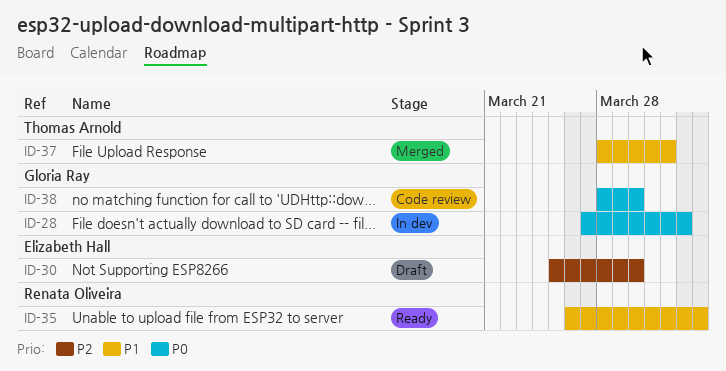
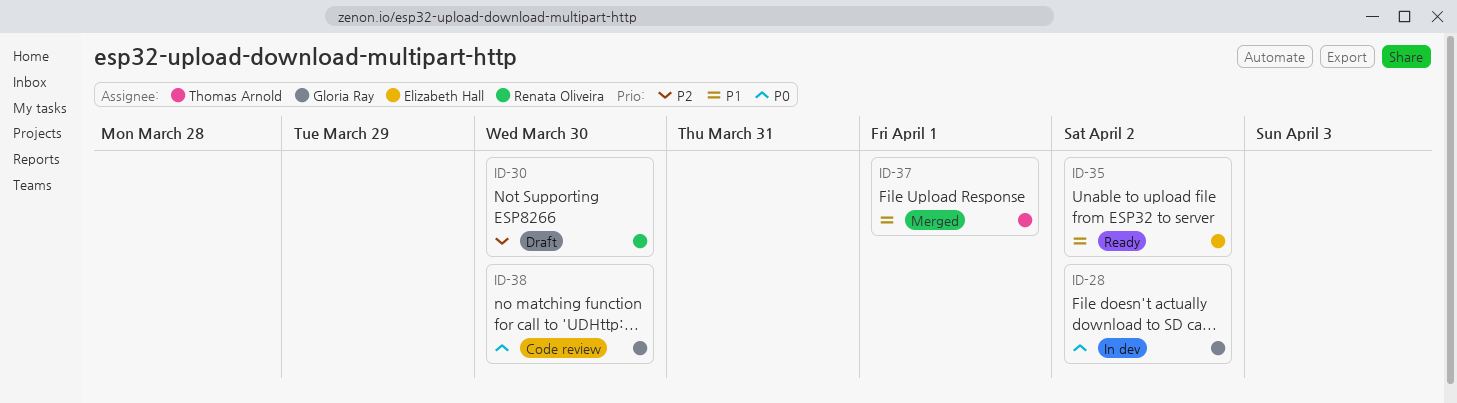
ID-30, owner: Elizabeth Hall -> Renata Oliveira
ID-35, owner: Renata Oliveira -> Elizabeth Hall
ID-35, due: Apr 3 -> Apr 2

